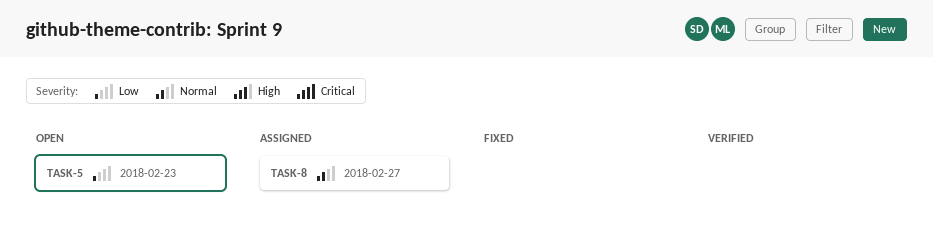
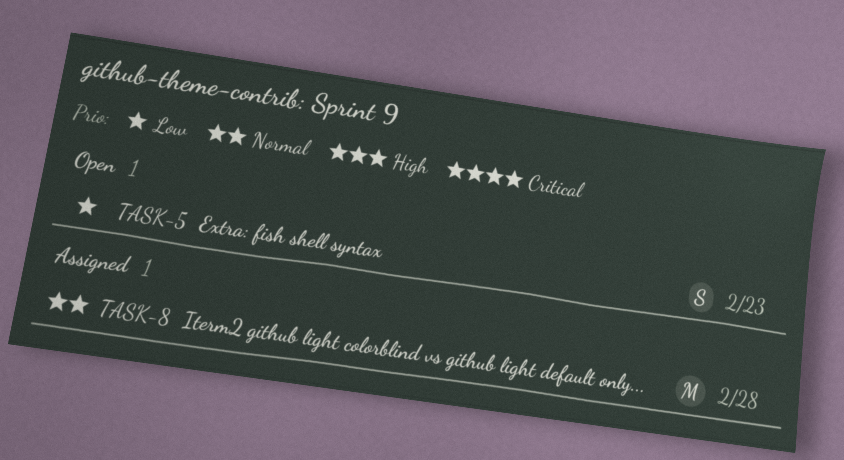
TASK-8, due: Feb 27 -> Feb 28

